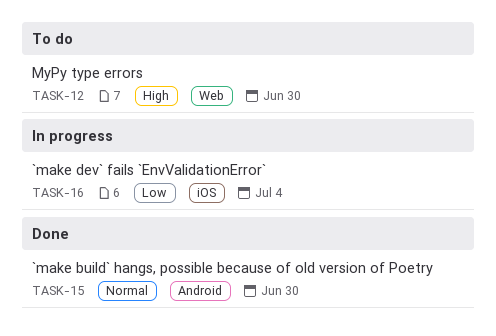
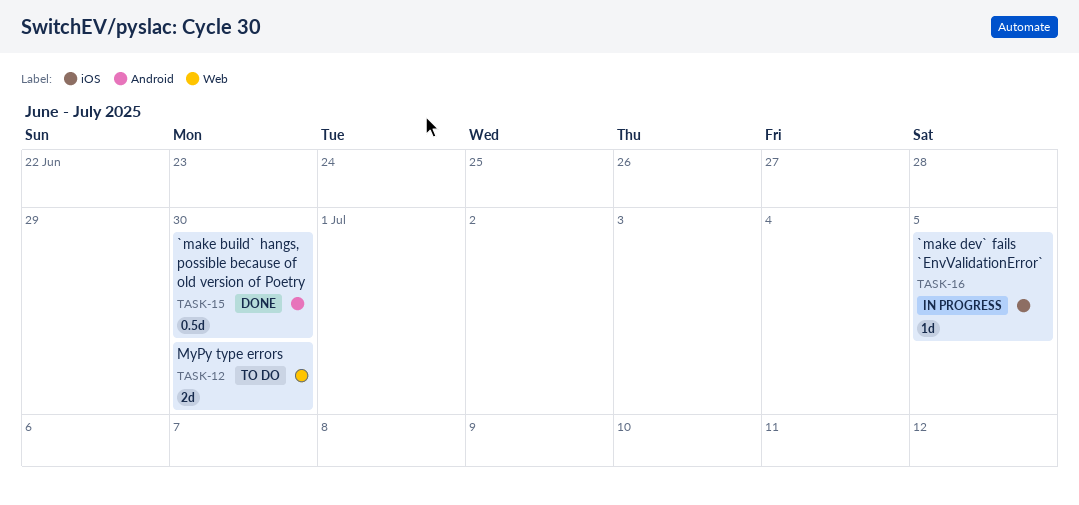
TASK-16, due: Jul 4 -> Jul 5

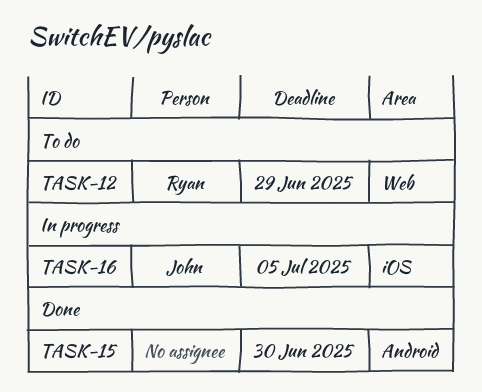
TASK-12, due: Jun 30 -> Jun 29

